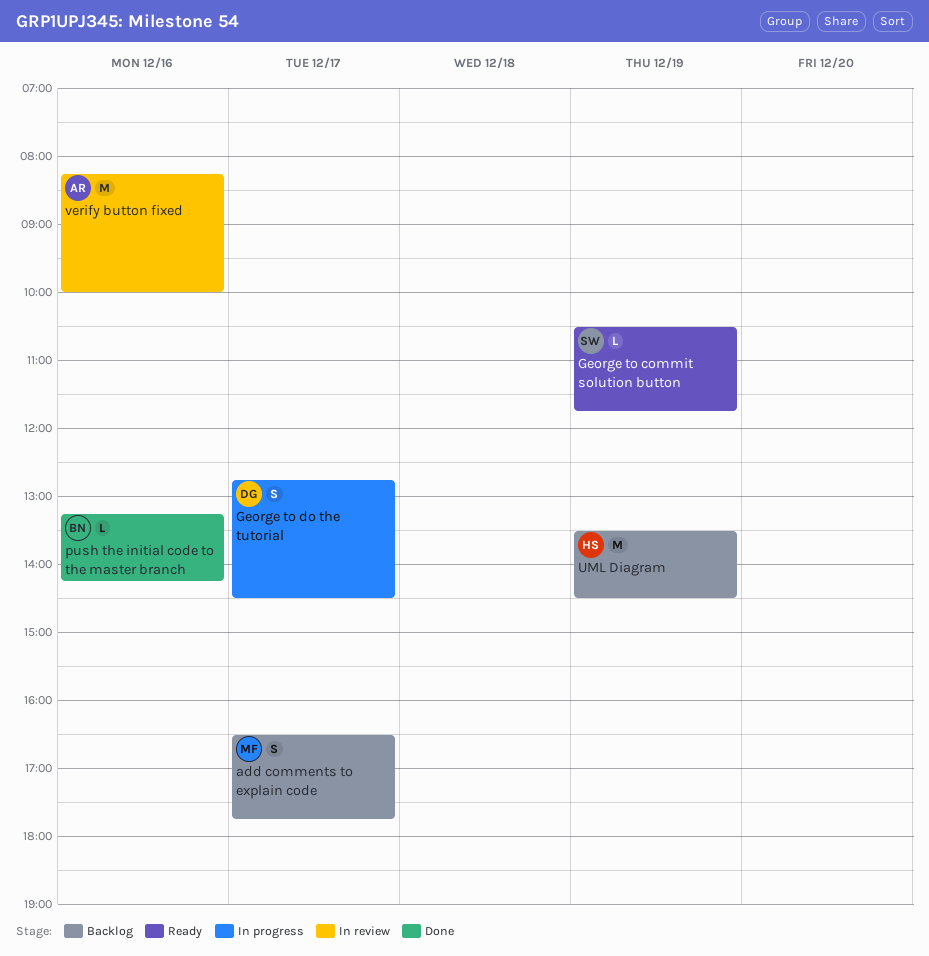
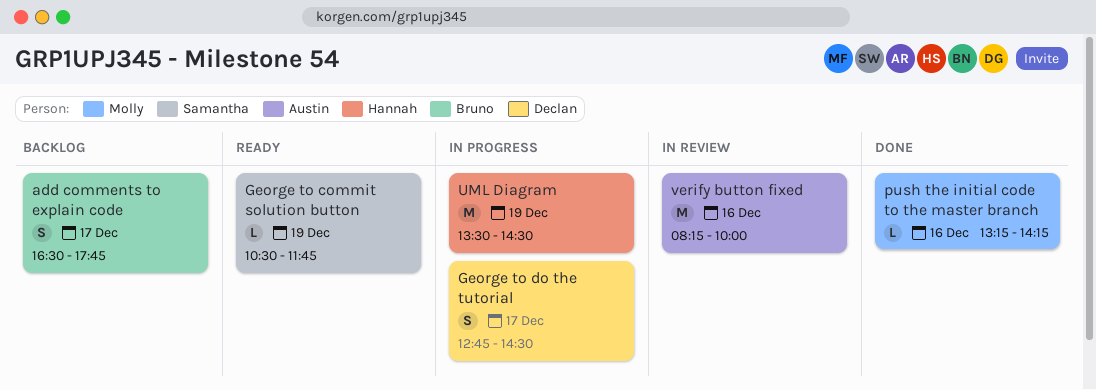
add comments to explain code, owner: Molly -> Bruno
push the initial code to the master branch, owner: Bruno -> Molly
UML Diagram, status: Backlog -> In progress

